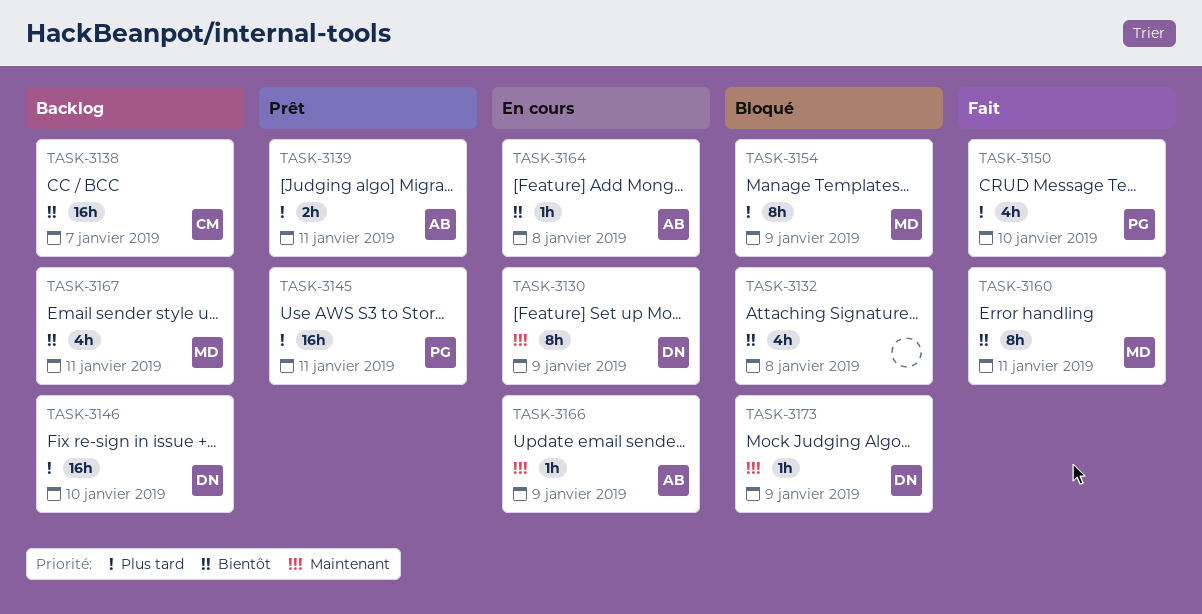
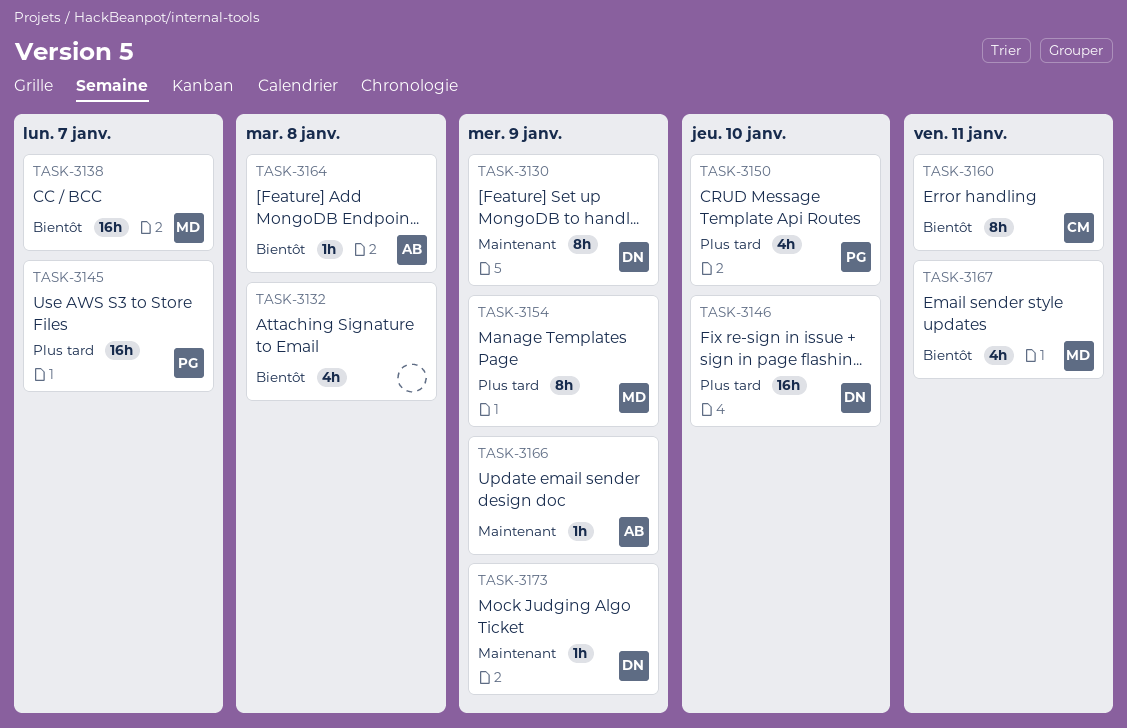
TASK-3138, owner: CM -> MD
TASK-3139: present -> none
TASK-3145, due: Jan 11 -> Jan 7
TASK-3160, owner: MD -> CM

